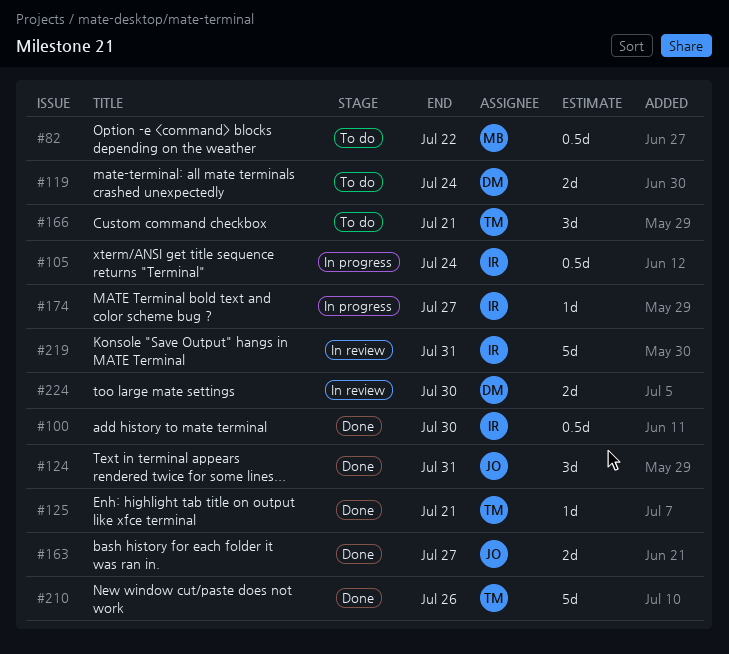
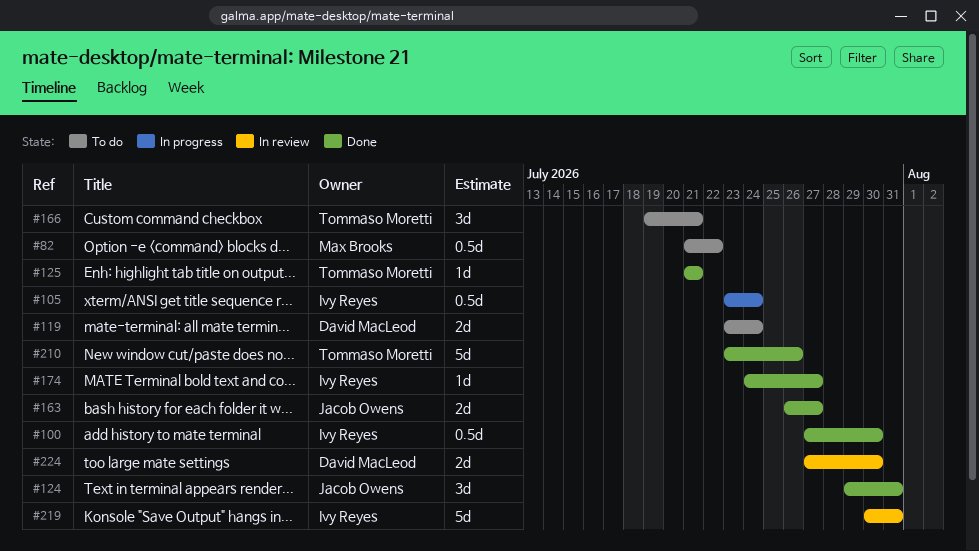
#174, status: In progress -> Done

